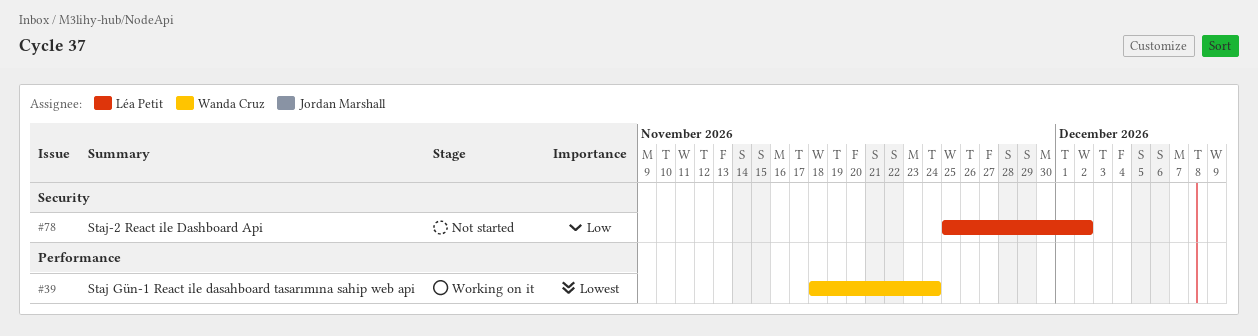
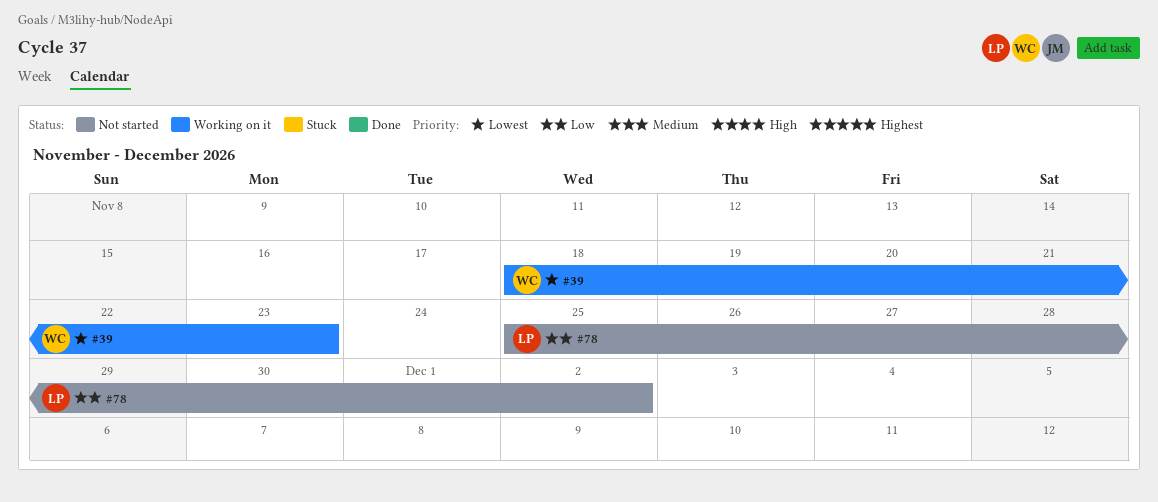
#39, due: Nov 24 -> Nov 23

